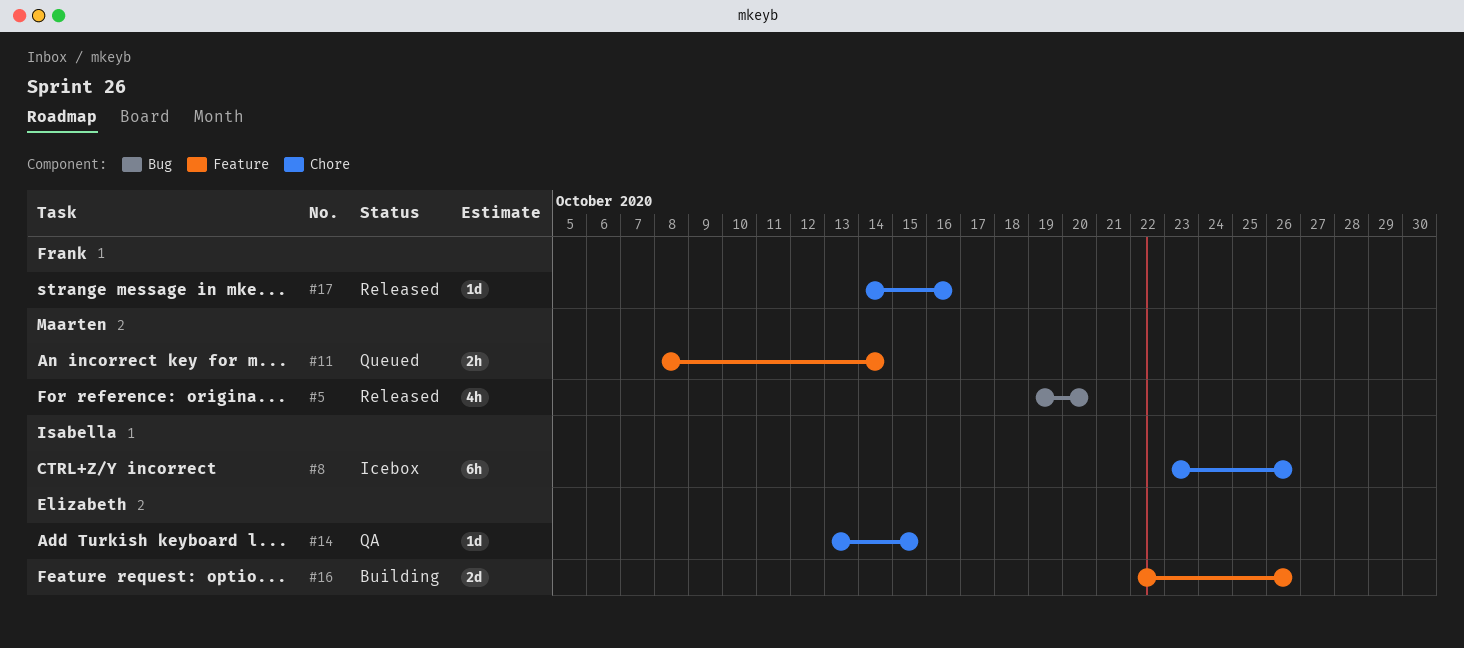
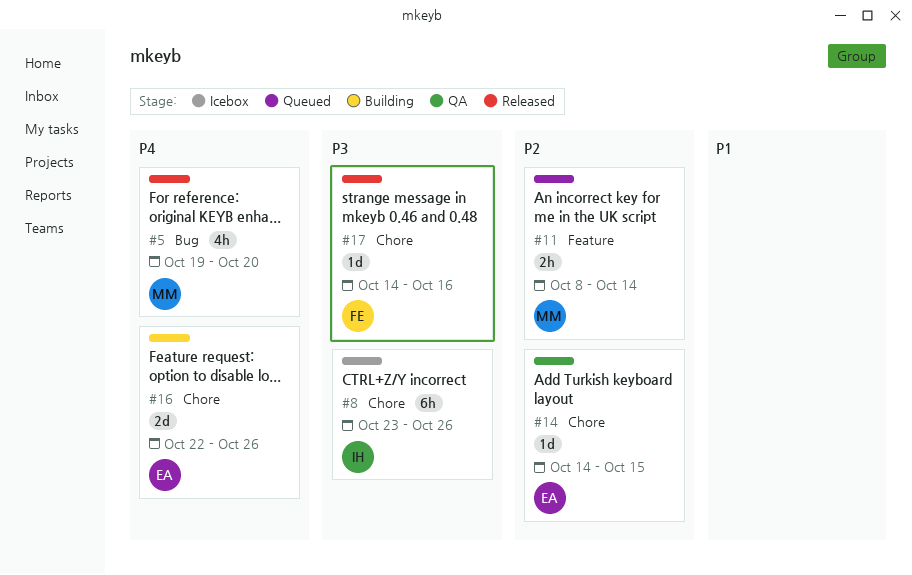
#14, start: Oct 13 -> Oct 14
#16, label: Feature -> Chore

